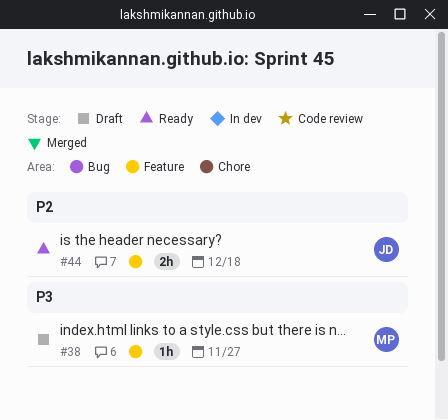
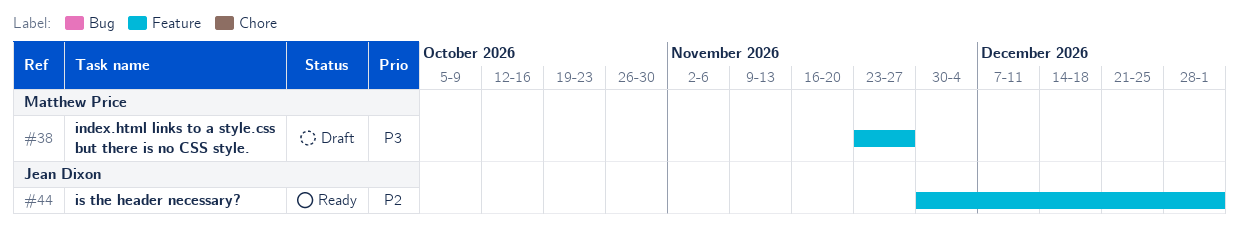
#44, due: Dec 18 -> Jan 1

